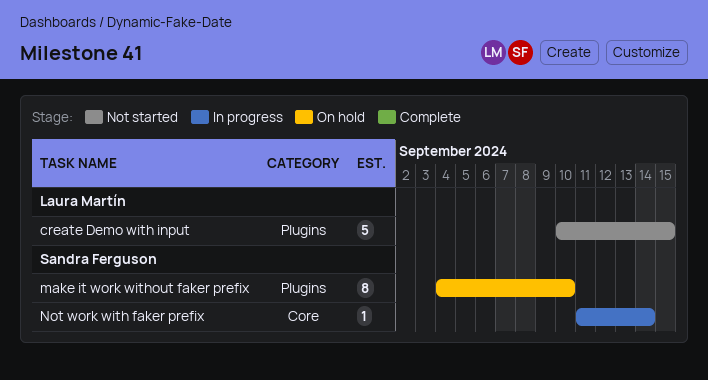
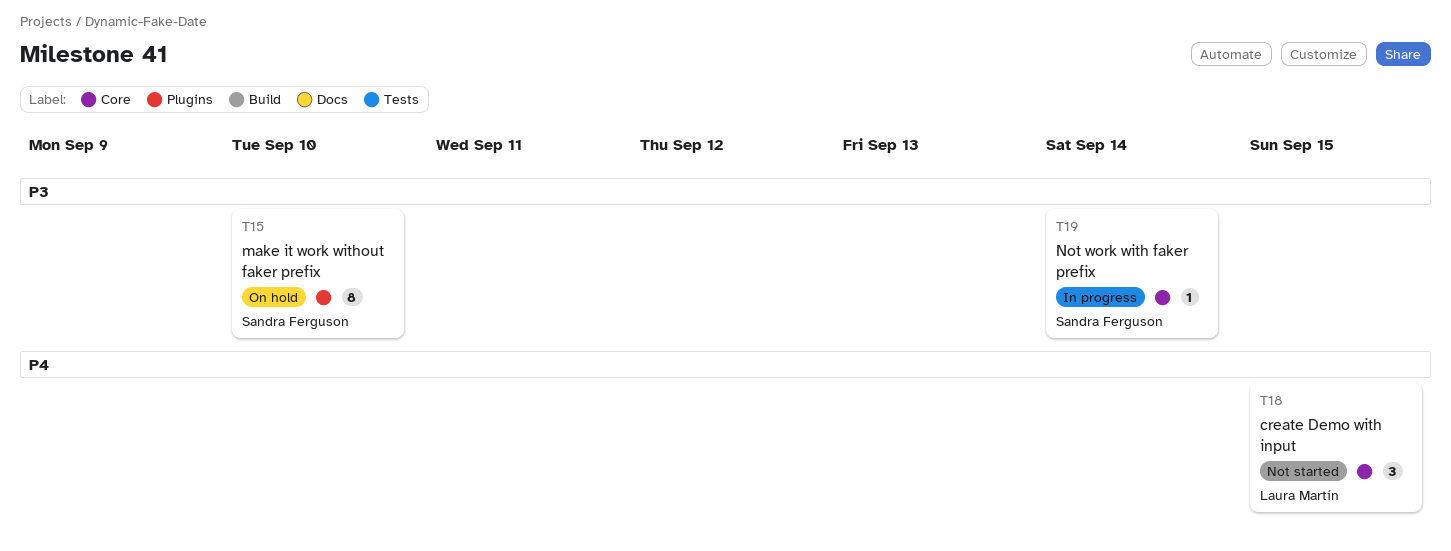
create Demo with input, label: Plugins -> Core
create Demo with input, estimate: 5 -> 3

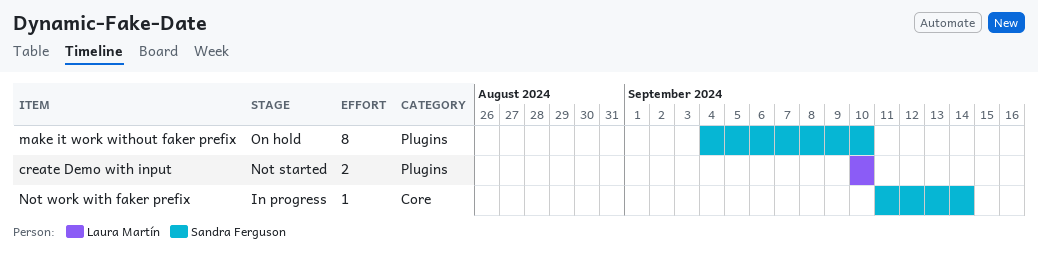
create Demo with input, label: Core -> Plugins
create Demo with input, estimate: 3 -> 2
create Demo with input, due: Sep 15 -> Sep 10

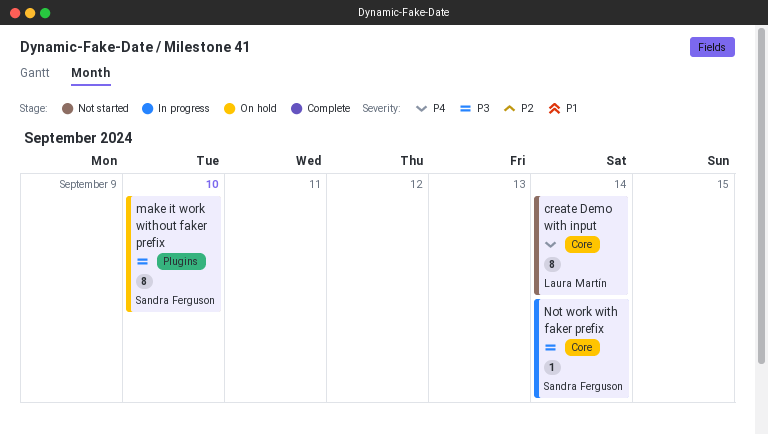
create Demo with input, label: Plugins -> Core
create Demo with input, estimate: 2 -> 8
create Demo with input, due: Sep 10 -> Sep 14

